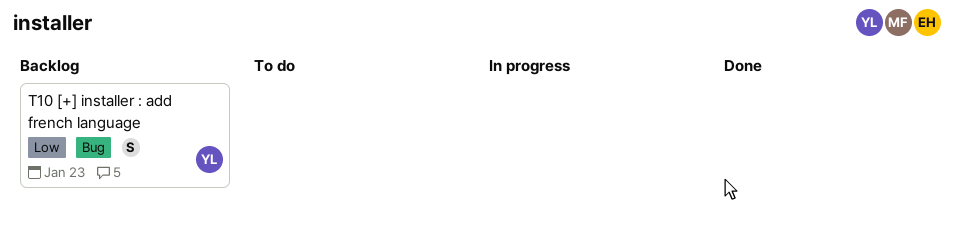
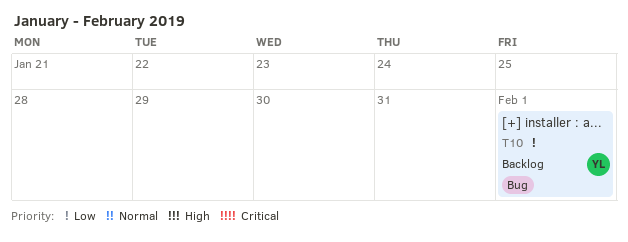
T10, due: Jan 23 -> Feb 1

